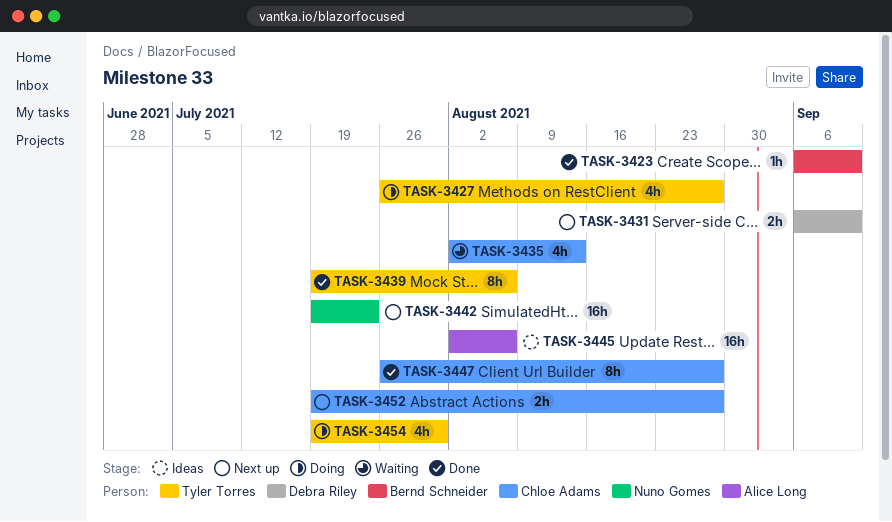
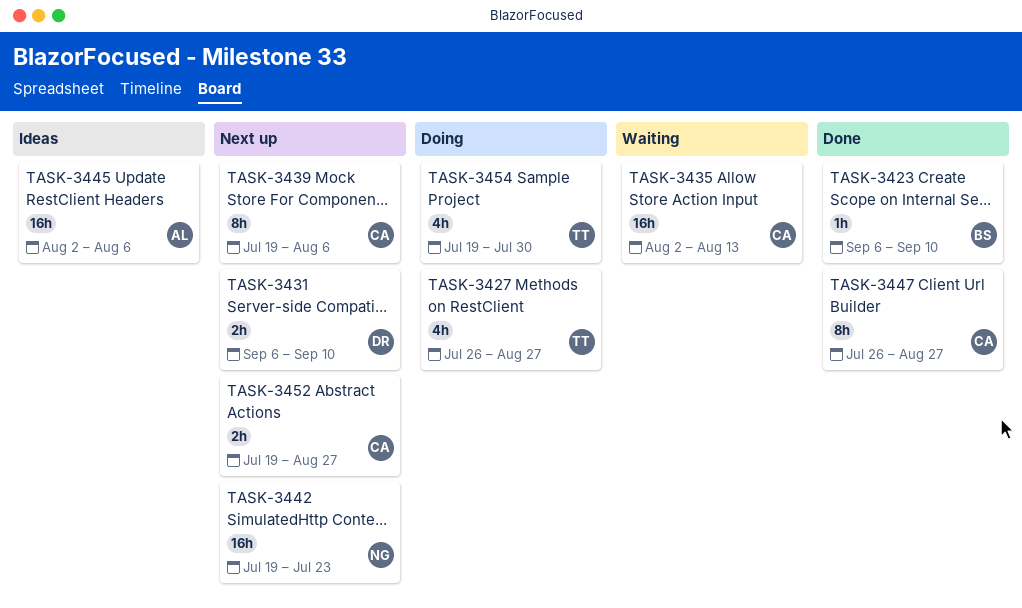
TASK-3435, estimate: 4h -> 16h
TASK-3439, status: Done -> Next up
TASK-3439, owner: Tyler Torres -> Chloe Adams

